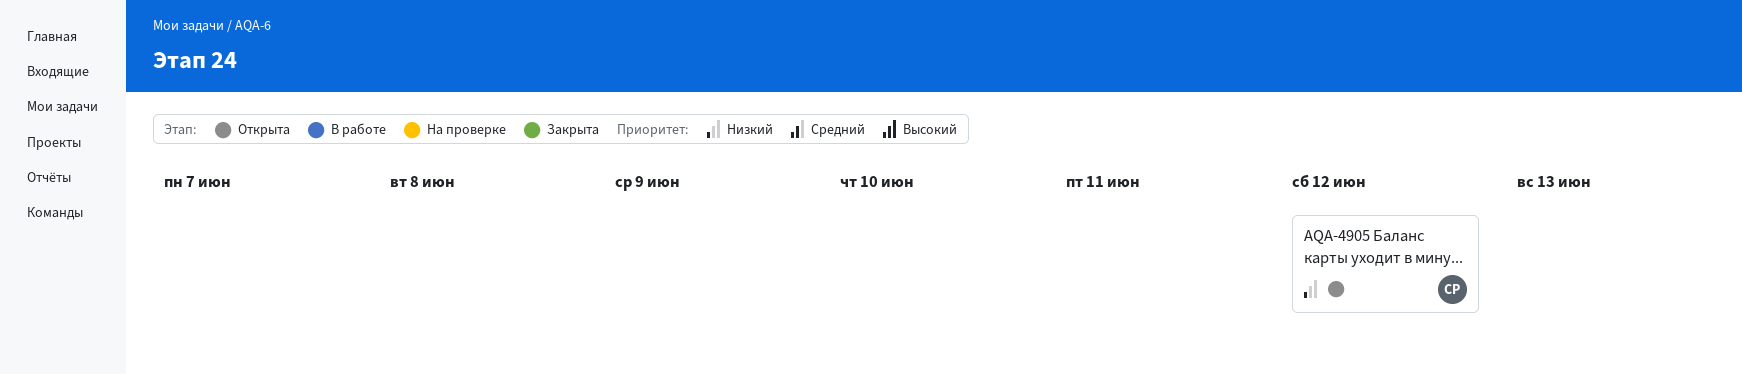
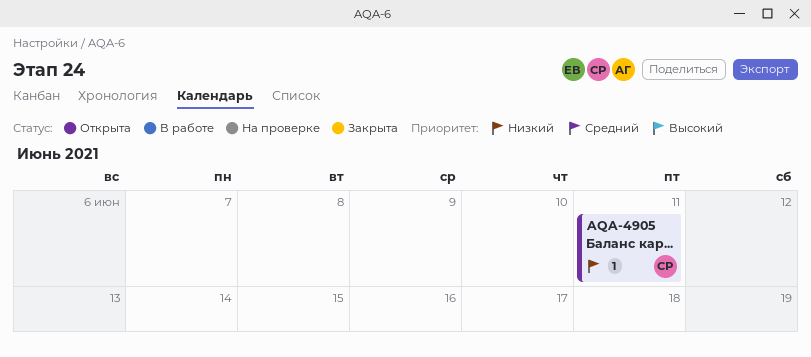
AQA-4905, due: Jun 12 -> Jun 11

